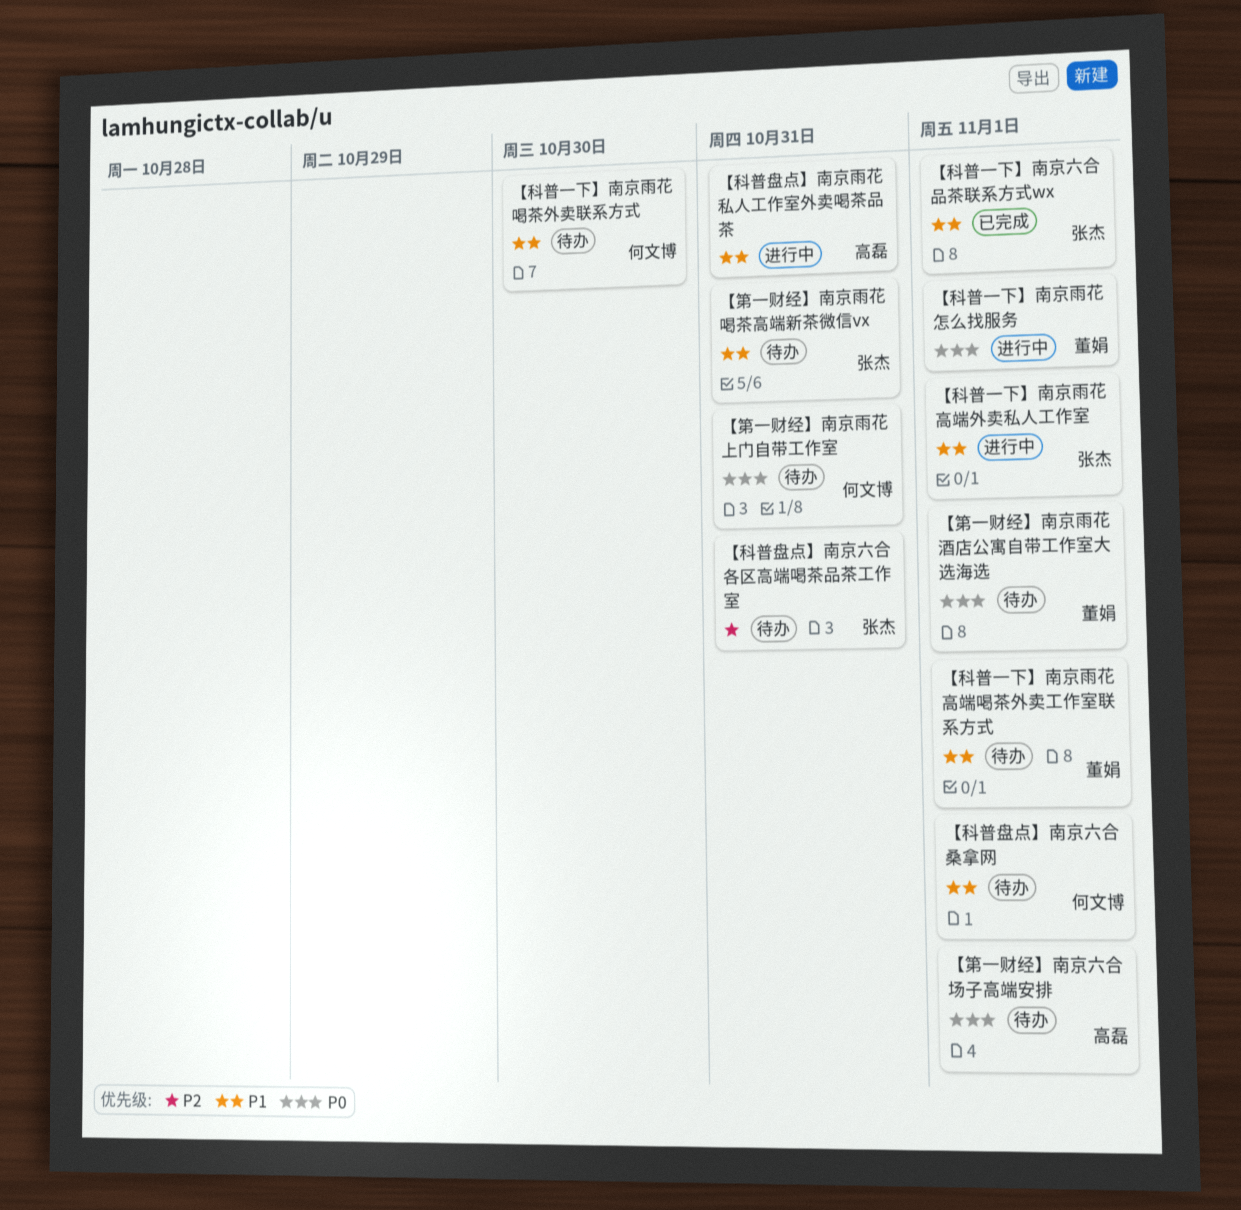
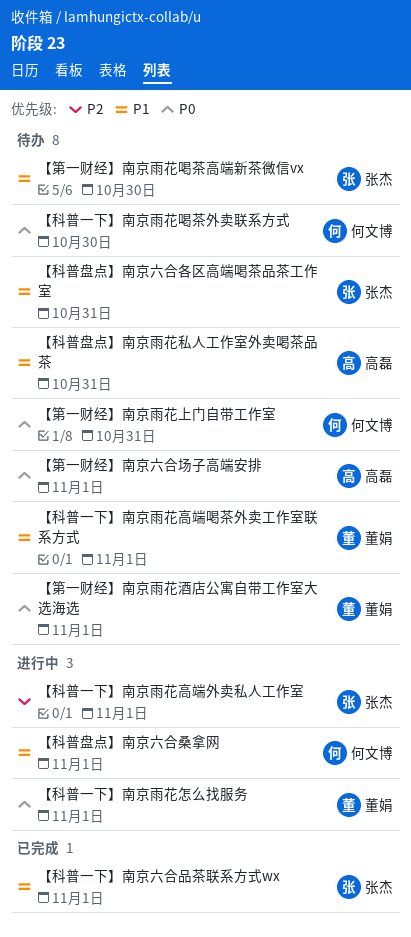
【科普一下】南京雨花喝茶外卖联系方式, priority: P1 -> P0
【科普一下】南京雨花高端外卖私人工作室, priority: P1 -> P2
【科普盘点】南京六合各区高端喝茶品茶工作室, priority: P2 -> P1
【科普盘点】南京六合桑拿网, status: 待办 -> 进行中
【科普盘点】南京雨花私人工作室外卖喝茶品茶, status: 进行中 -> 待办
【第一财经】南京雨花喝茶高端新茶微信vx, due: Oct 31 -> Oct 30

